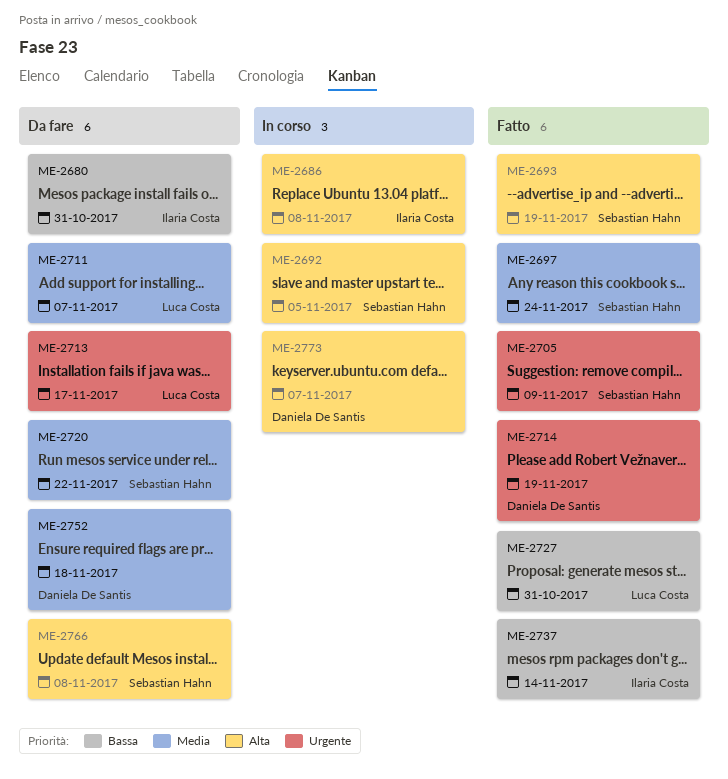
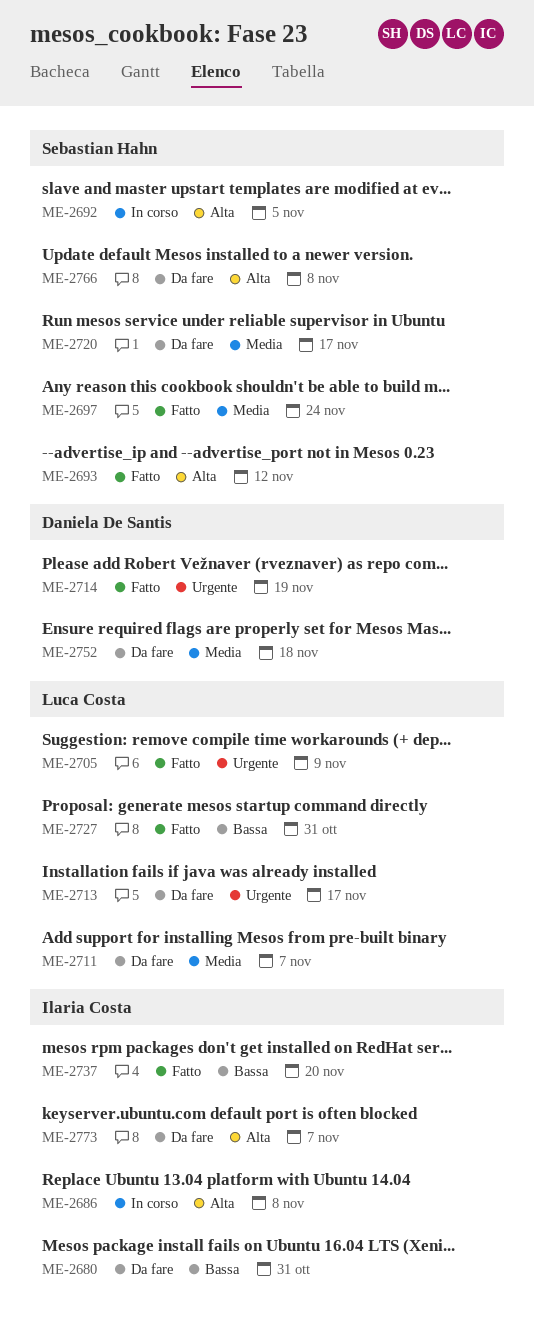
ME-2693, due: Nov 19 -> Nov 12
ME-2705, owner: Sebastian Hahn -> Luca Costa
ME-2720, due: Nov 22 -> Nov 17
ME-2737, due: Nov 14 -> Nov 20
ME-2773, status: In corso -> Da fare
ME-2773, owner: Daniela De Santis -> Ilaria Costa

